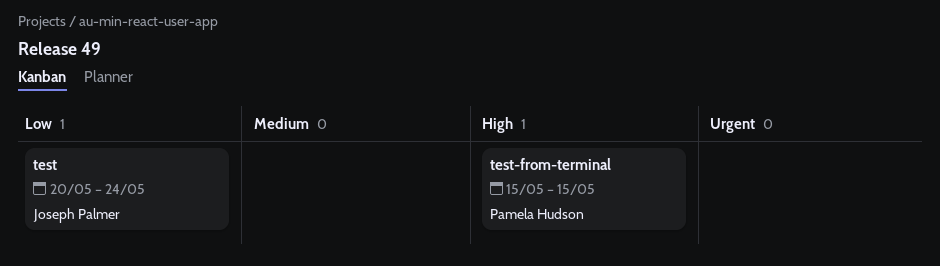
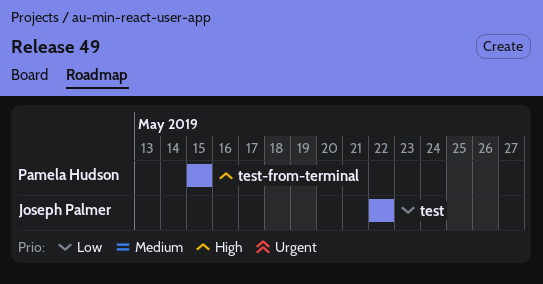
test, start: May 20 -> May 22
test, due: May 24 -> May 22

